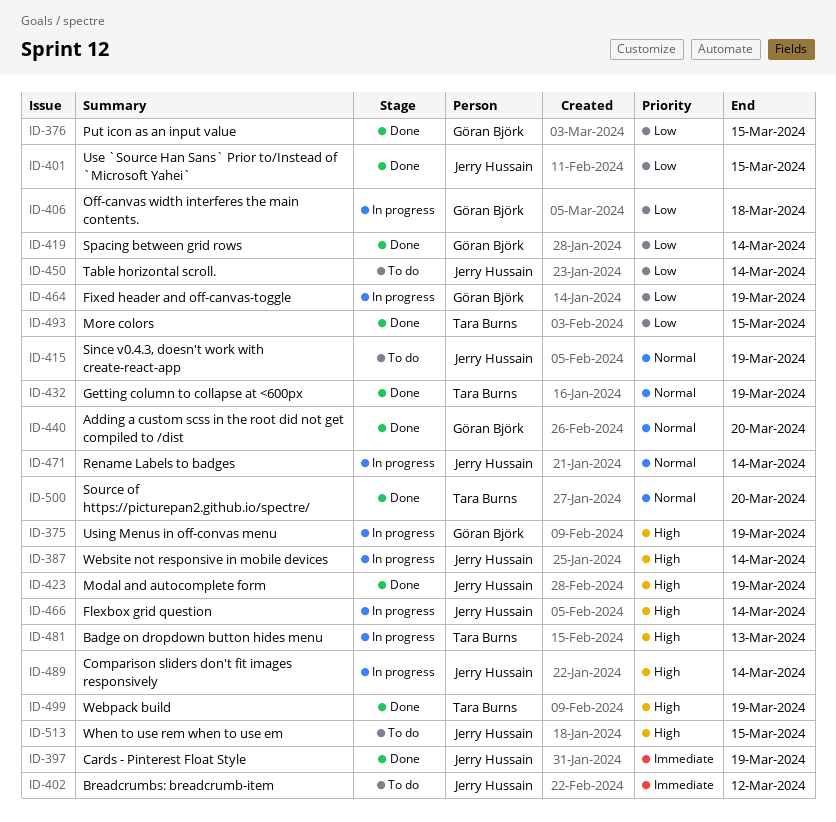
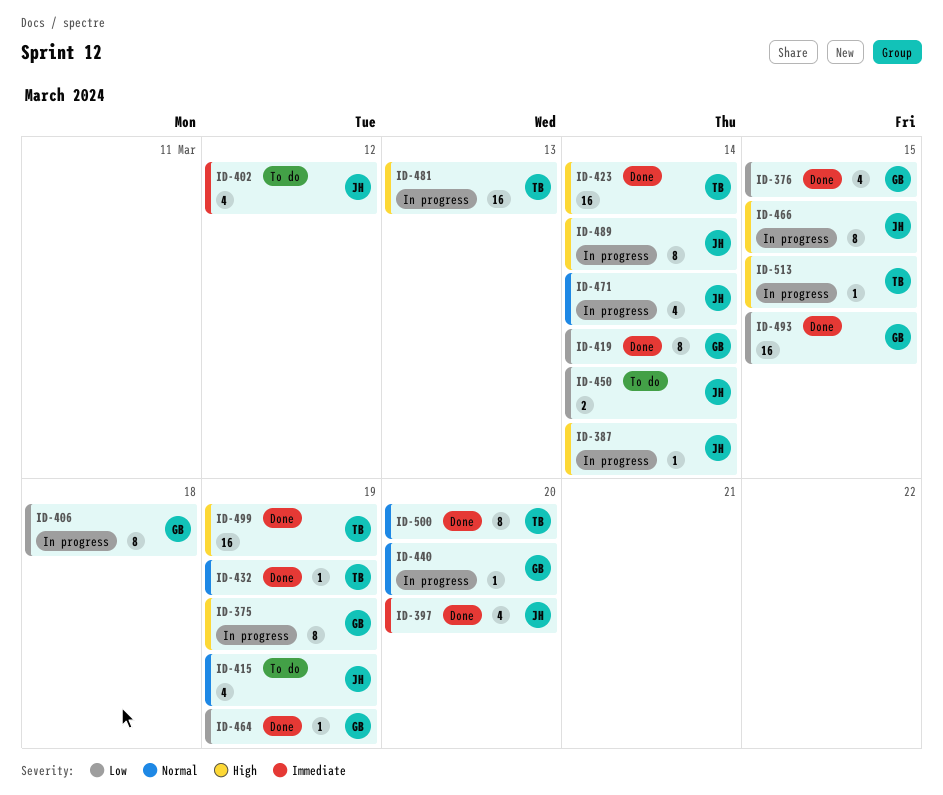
ID-397, due: Mar 19 -> Mar 20
ID-401: present -> none
ID-423, owner: Jerry Hussain -> Tara Burns
ID-423, due: Mar 19 -> Mar 14
ID-440, status: Done -> In progress
ID-464, status: In progress -> Done
ID-466, due: Mar 14 -> Mar 15
ID-493, owner: Tara Burns -> Göran Björk
ID-513, status: To do -> In progress
ID-513, owner: Jerry Hussain -> Tara Burns

